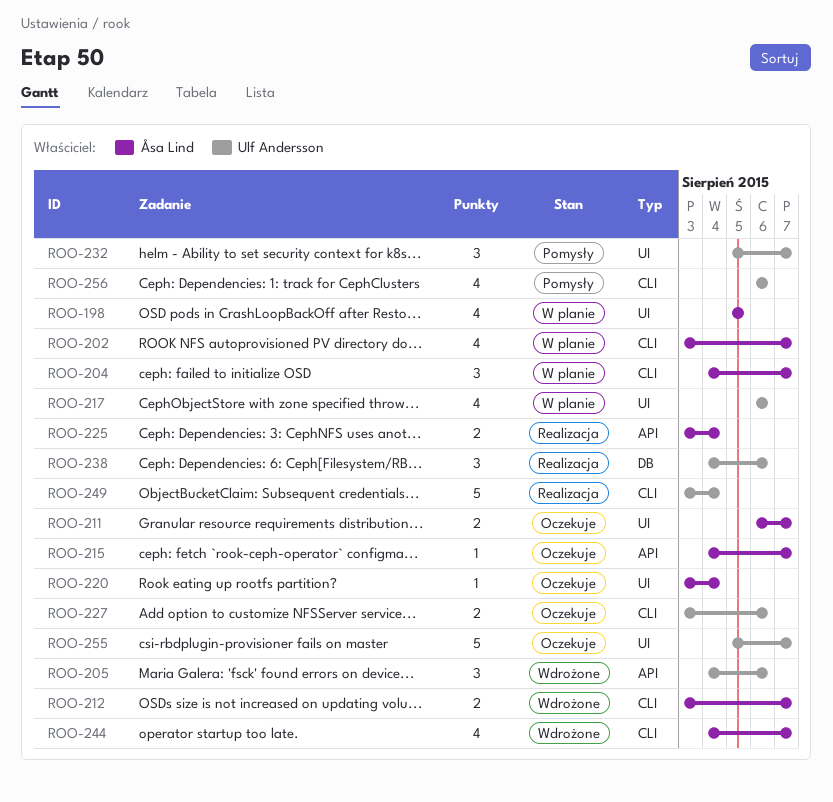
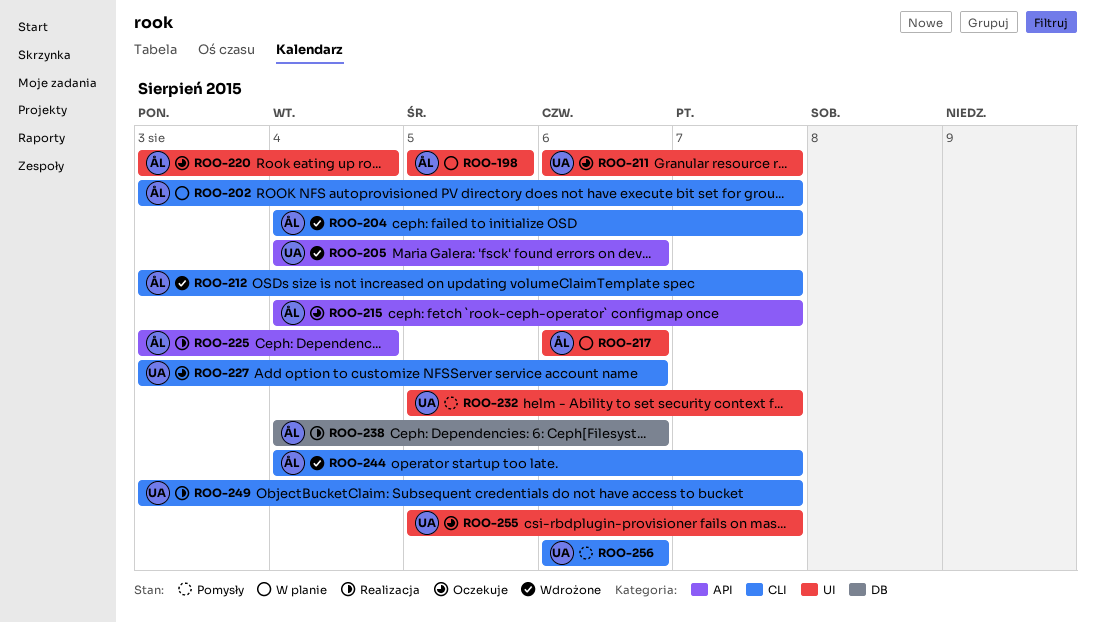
ROO-204, status: W planie -> Wdrożone
ROO-211, owner: Åsa Lind -> Ulf Andersson
ROO-217, owner: Ulf Andersson -> Åsa Lind
ROO-238, owner: Ulf Andersson -> Åsa Lind
ROO-249, due: Aug 4 -> Aug 7

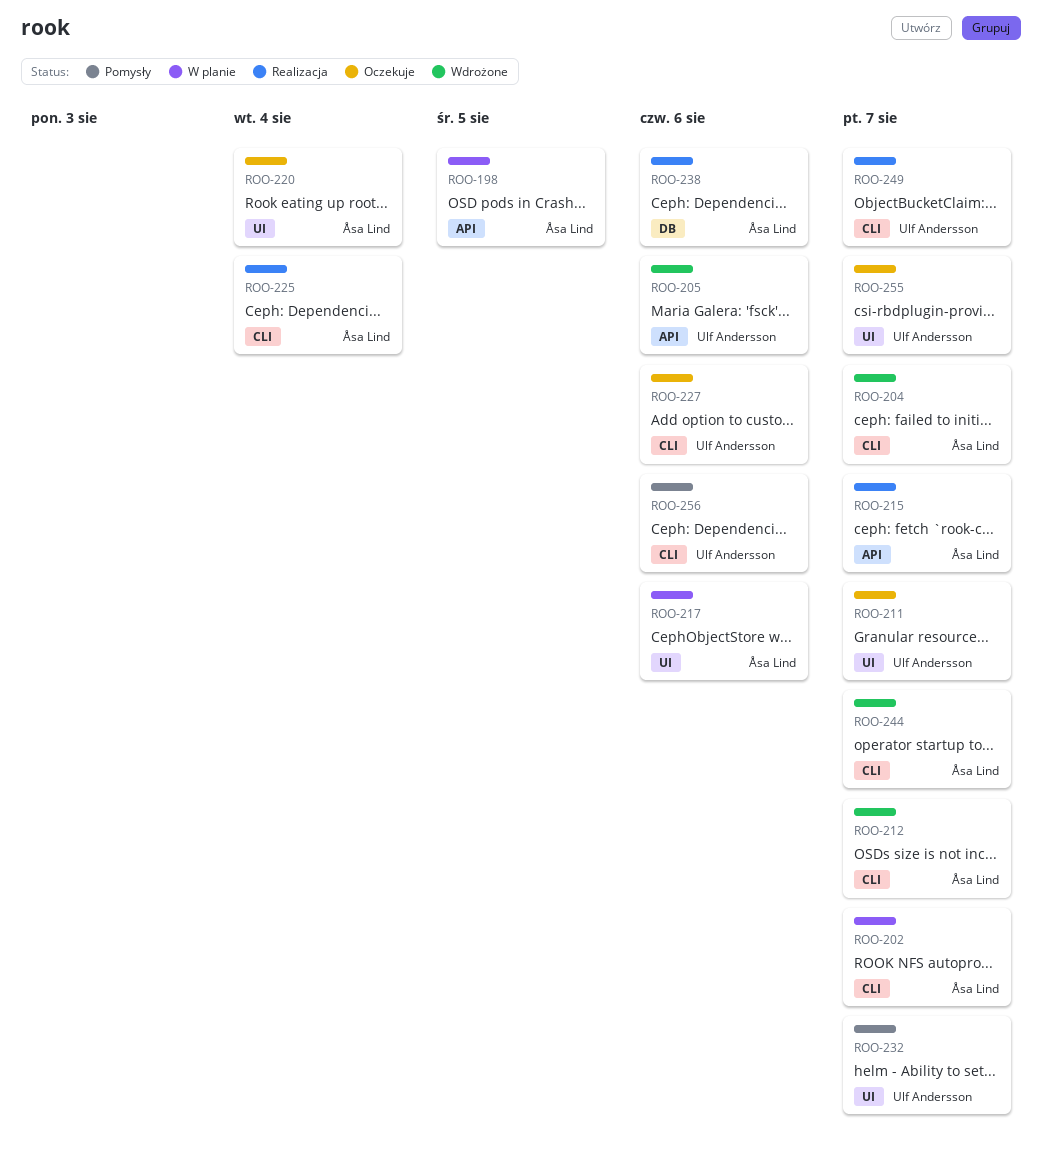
ROO-198, label: UI -> API
ROO-215, status: Oczekuje -> Realizacja
ROO-225, label: API -> CLI

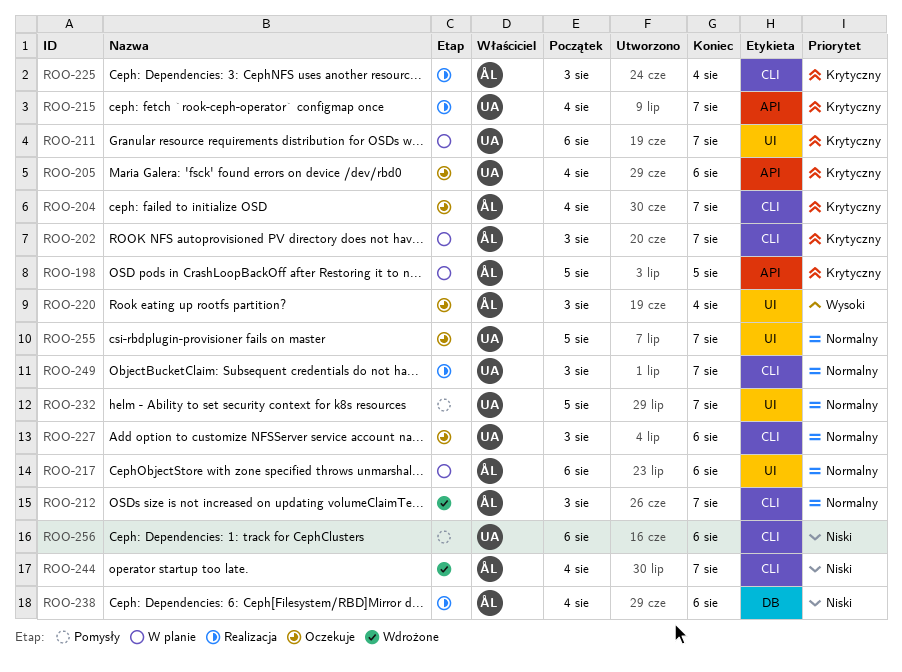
ROO-204, status: Wdrożone -> Oczekuje
ROO-205, status: Wdrożone -> Oczekuje
ROO-211, status: Oczekuje -> W planie
ROO-215, owner: Åsa Lind -> Ulf Andersson

